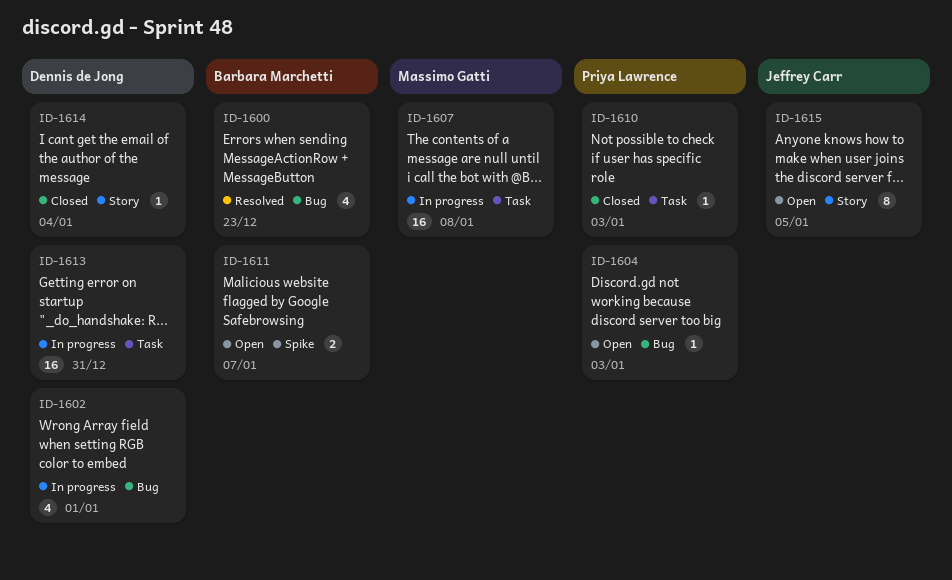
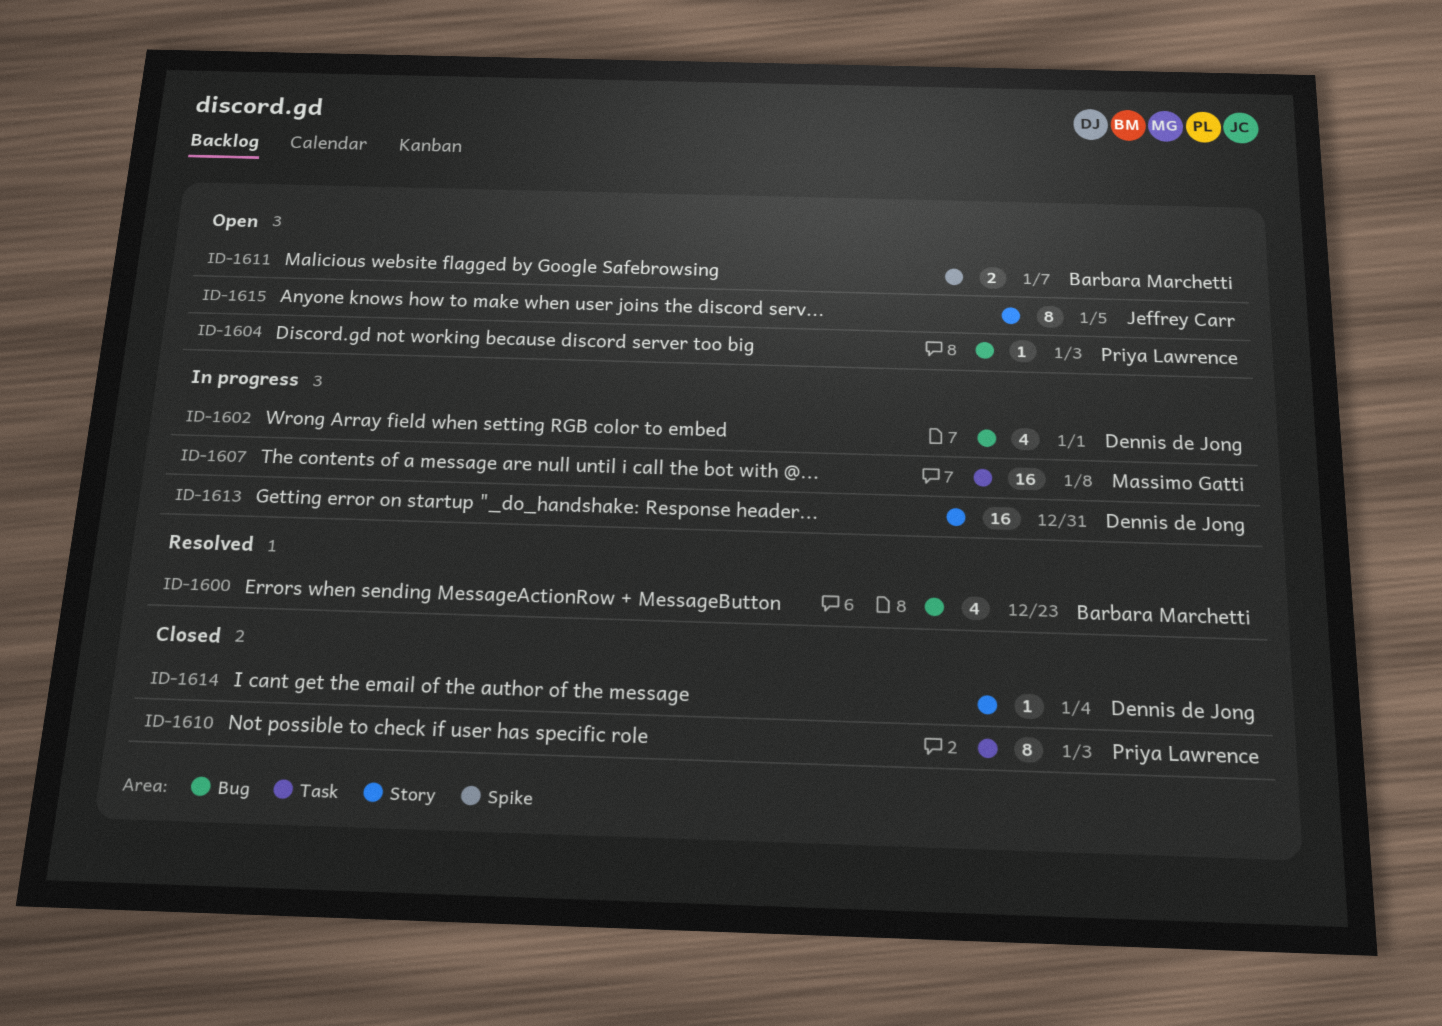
ID-1610, estimate: 1 -> 8
ID-1613, label: Task -> Story

